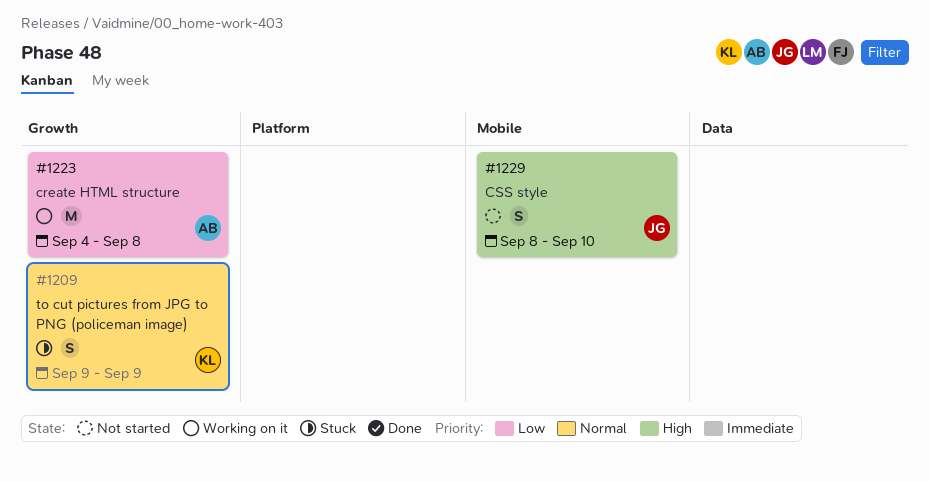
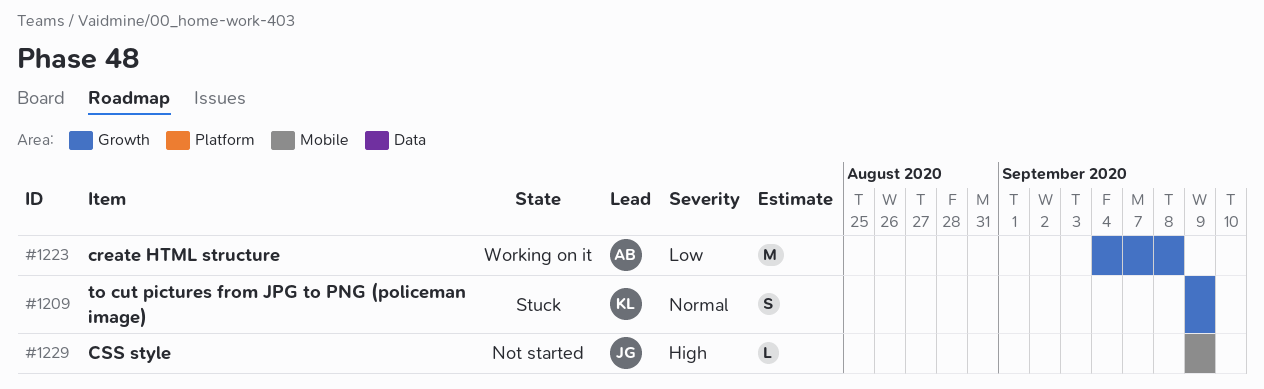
#1229, estimate: S -> L
#1229, start: Sep 8 -> Sep 9
#1229, due: Sep 10 -> Sep 9

